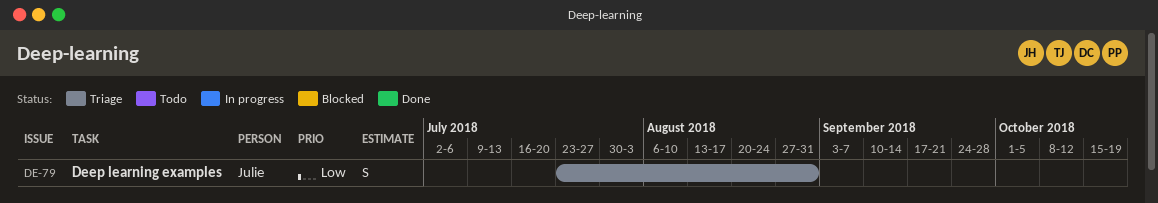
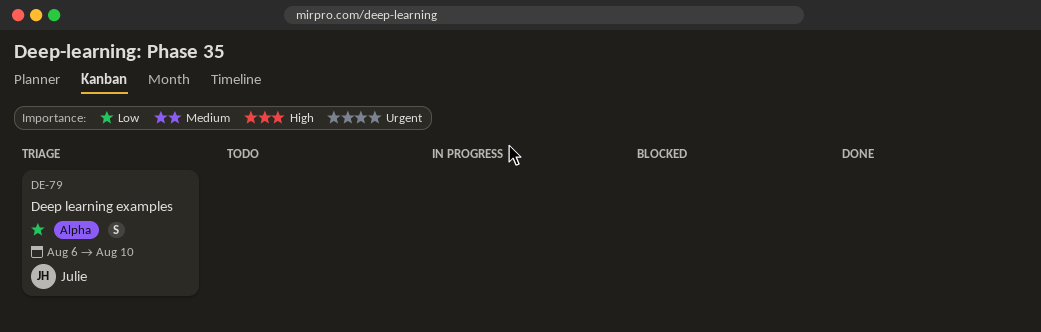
DE-79, start: Jul 23 -> Aug 6
DE-79, due: Aug 31 -> Aug 10

